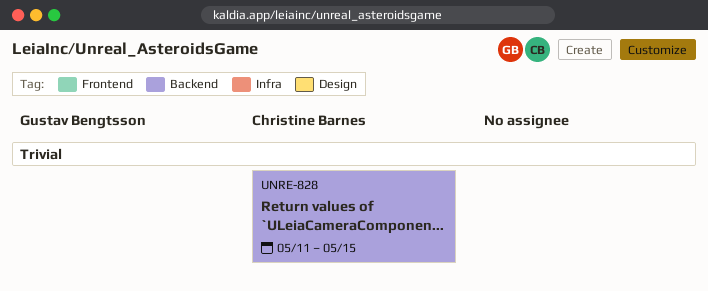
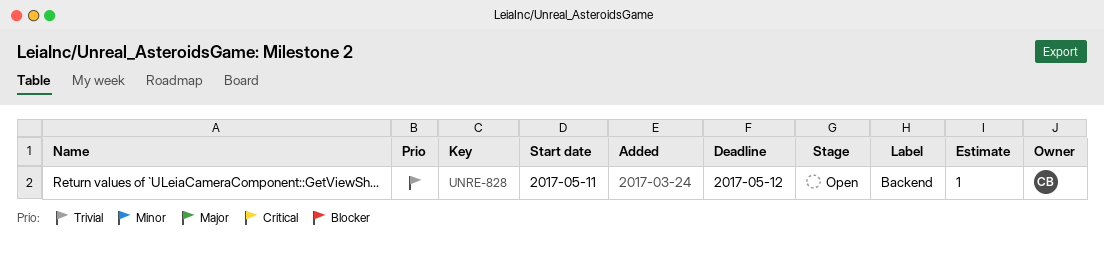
UNRE-828, due: May 15 -> May 12

